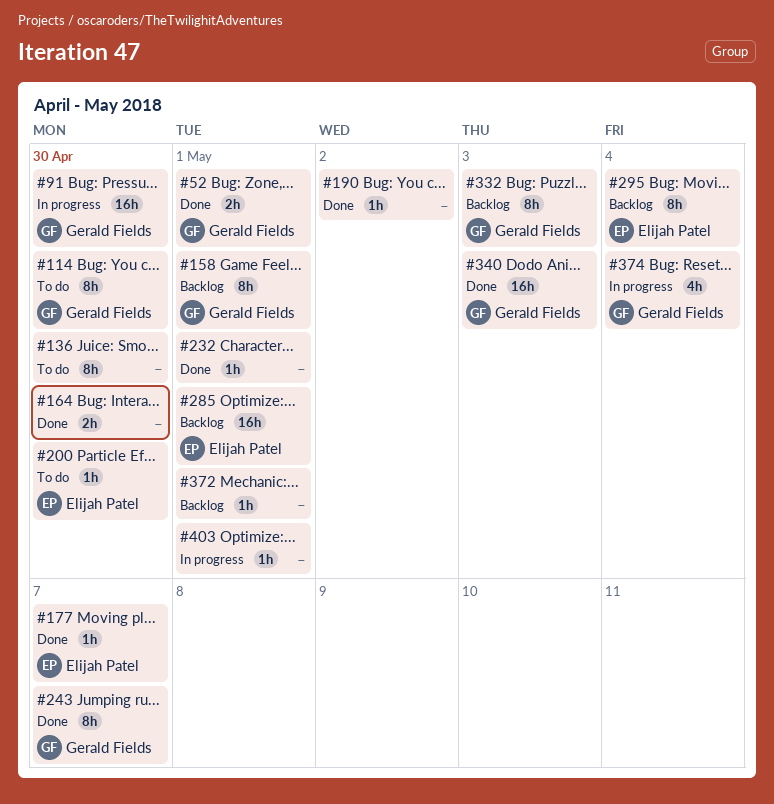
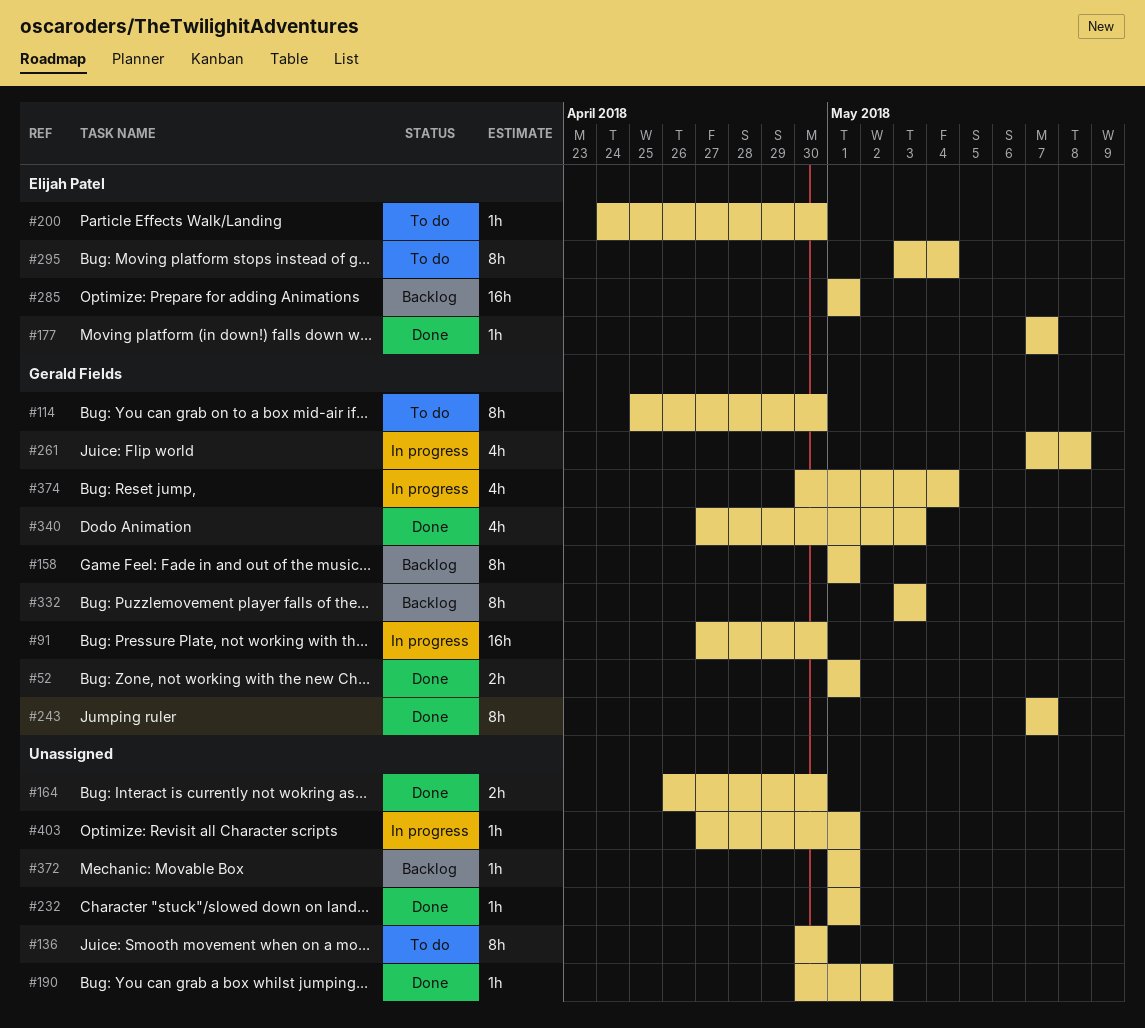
#261: none -> present
#295, status: Backlog -> To do
#340, estimate: 16h -> 4h

